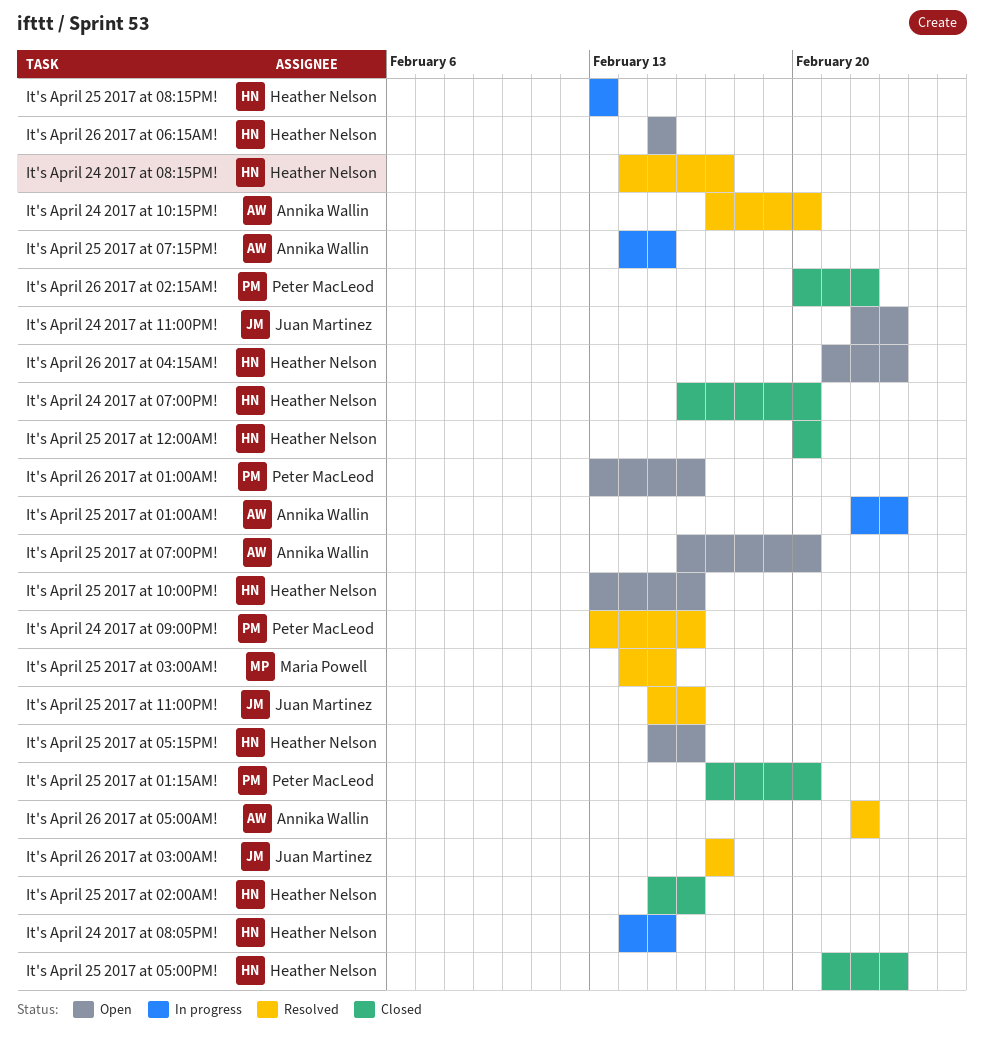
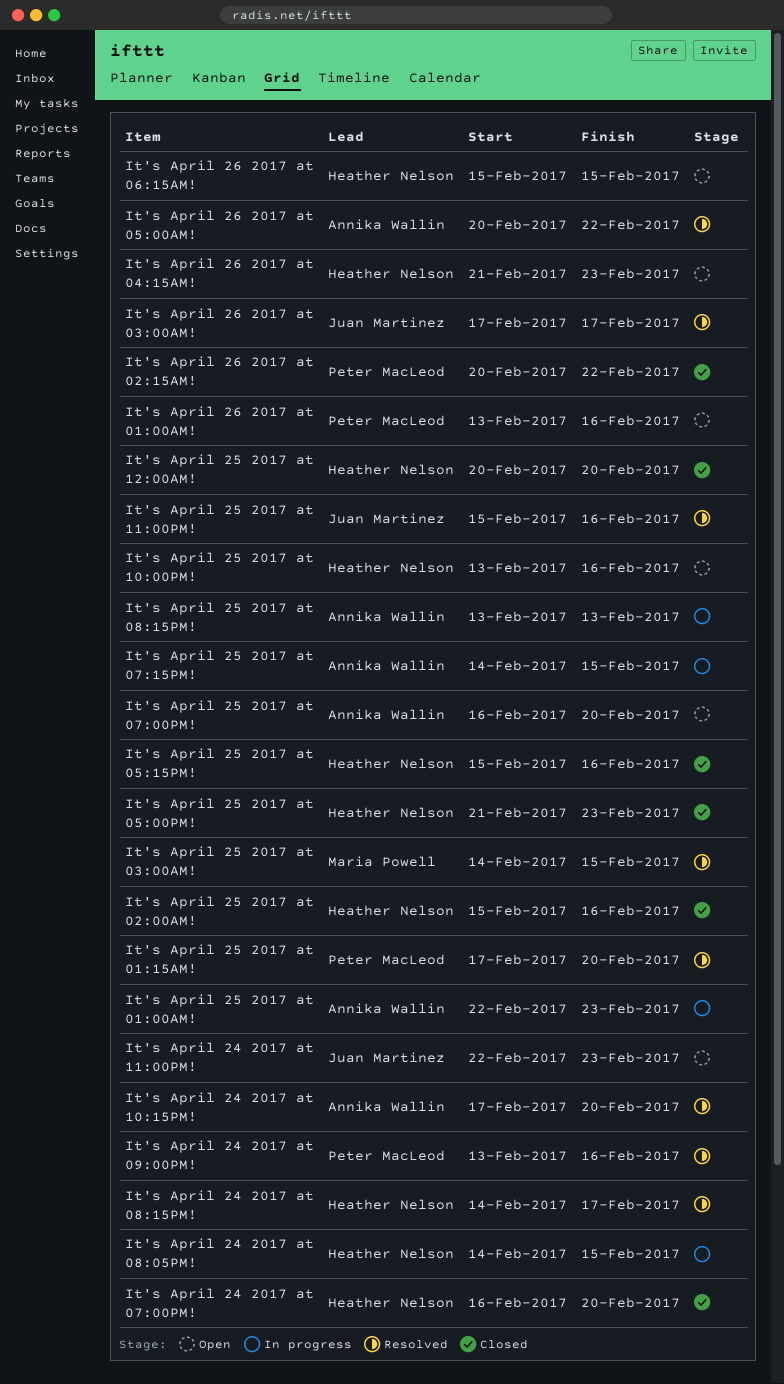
It's April 25 2017 at 01:15AM!, status: Closed -> Resolved
It's April 25 2017 at 05:15PM!, status: Open -> Closed
It's April 25 2017 at 08:15PM!, owner: Heather Nelson -> Annika Wallin
It's April 26 2017 at 05:00AM!, start: Feb 22 -> Feb 20

